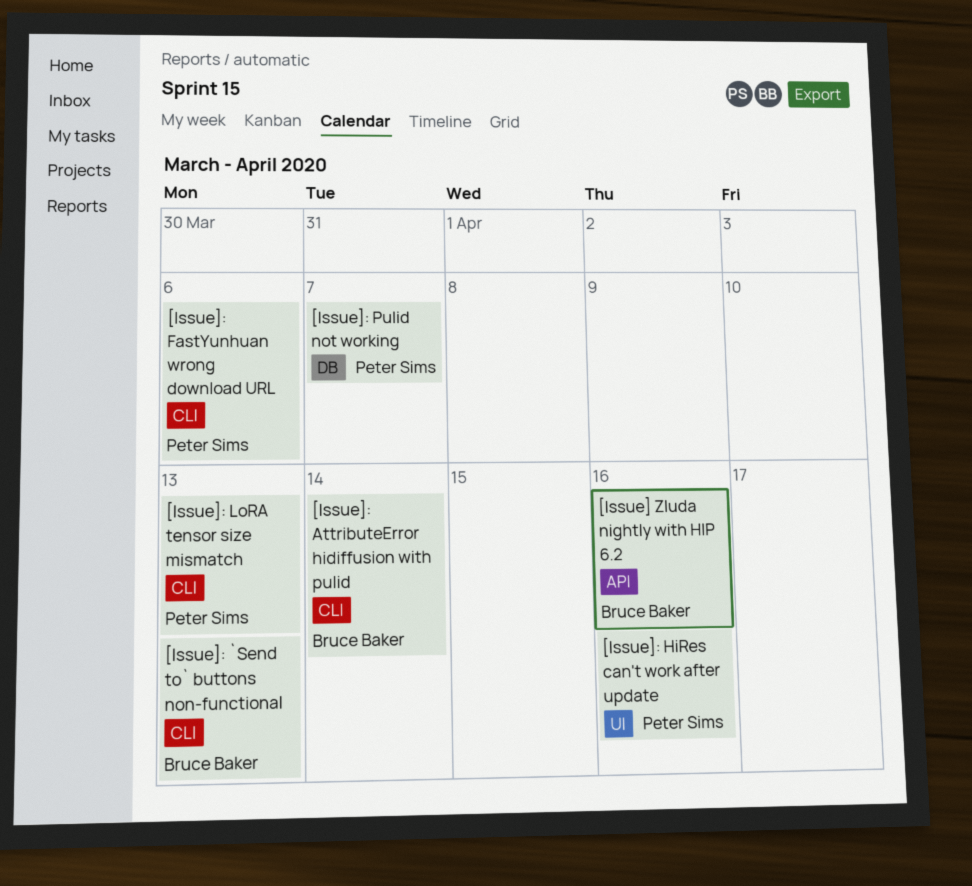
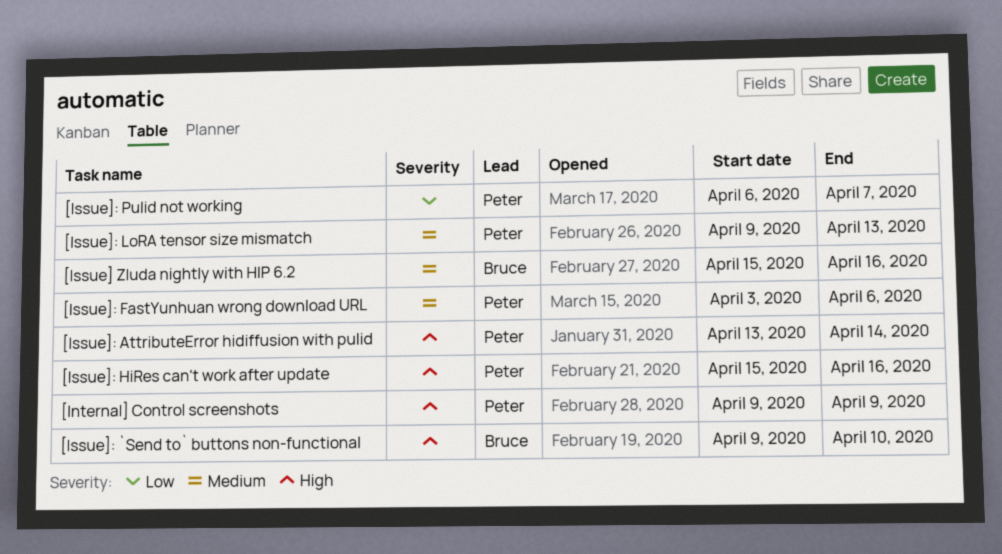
[Internal] Control screenshots: none -> present
[Issue]: `Send to` buttons non-functional, due: Apr 13 -> Apr 10
[Issue]: AttributeError hidiffusion with pulid, owner: Bruce Baker -> Peter Sims

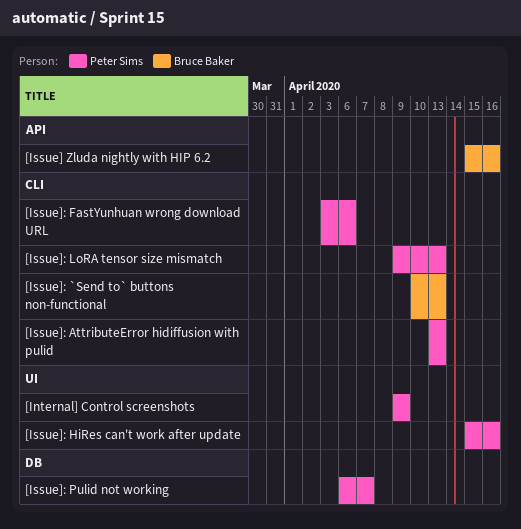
[Issue]: `Send to` buttons non-functional, start: Apr 9 -> Apr 10
[Issue]: `Send to` buttons non-functional, due: Apr 10 -> Apr 13
[Issue]: AttributeError hidiffusion with pulid, due: Apr 14 -> Apr 13

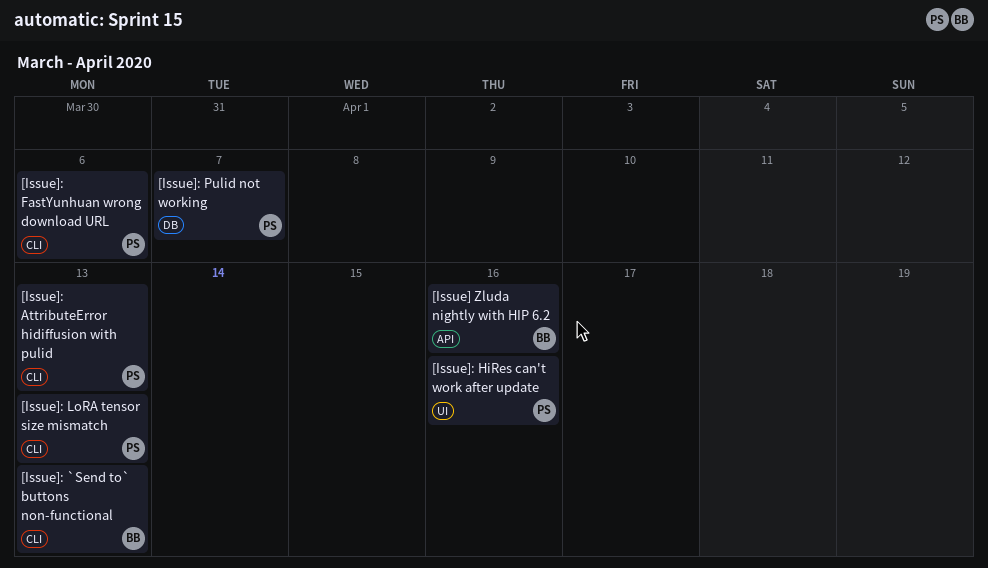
[Internal] Control screenshots: present -> none

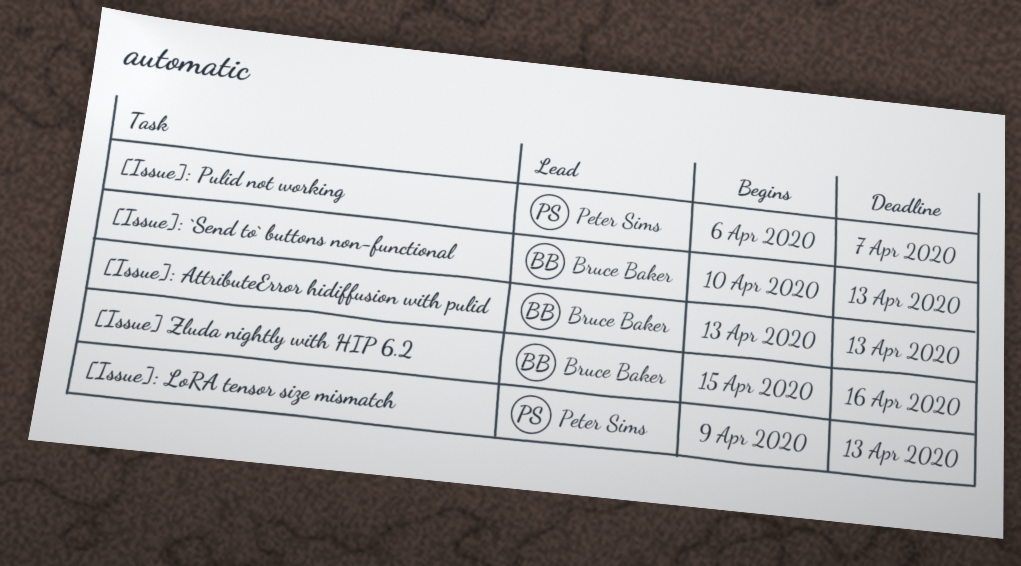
[Issue]: AttributeError hidiffusion with pulid, owner: Peter Sims -> Bruce Baker
[Issue]: FastYunhuan wrong download URL: present -> none
[Issue]: HiRes can't work after update: present -> none

